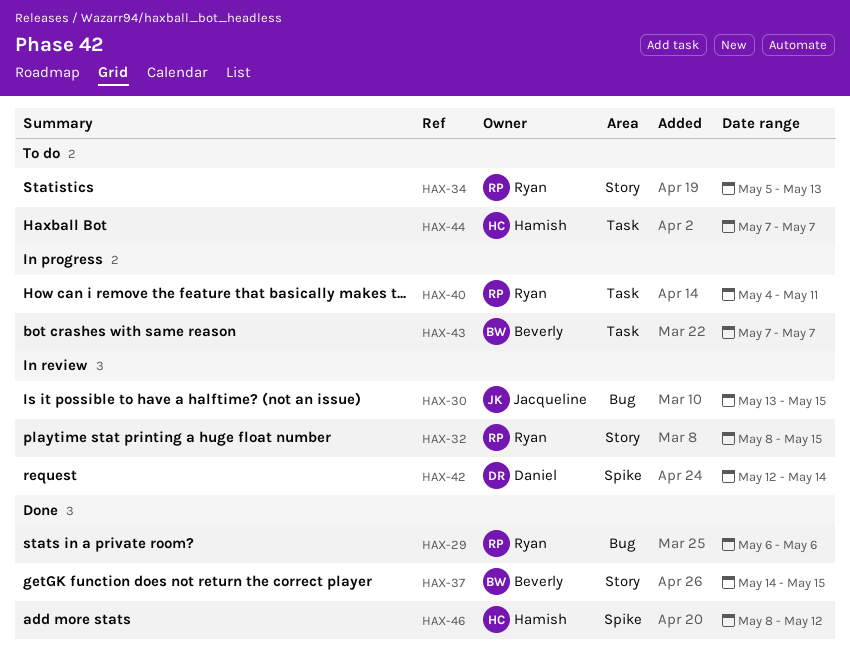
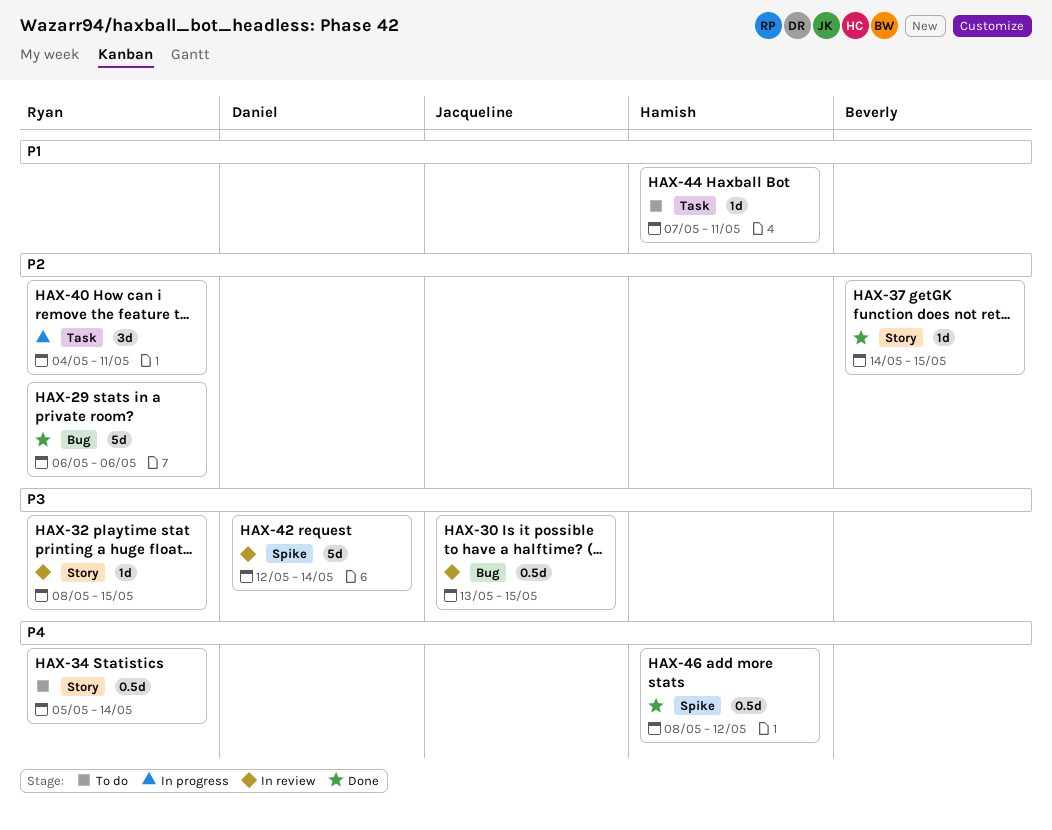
HAX-34, due: May 13 -> May 14
HAX-43: present -> none
HAX-44, due: May 7 -> May 11

